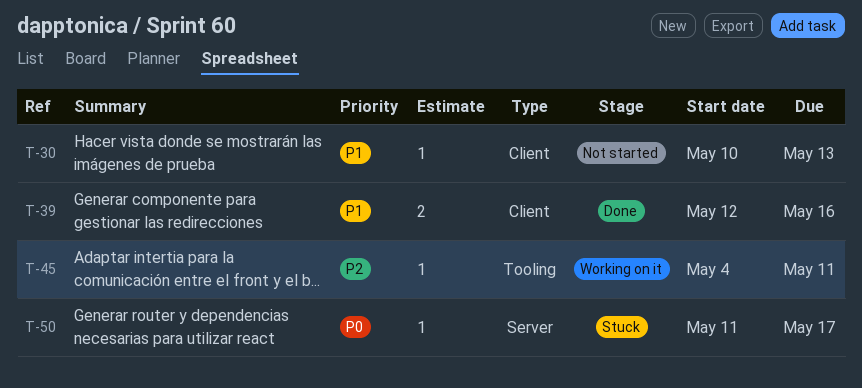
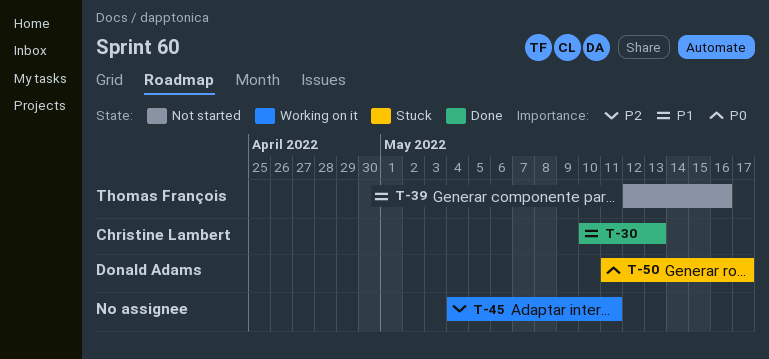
T-30, status: Not started -> Done
T-39, status: Done -> Not started

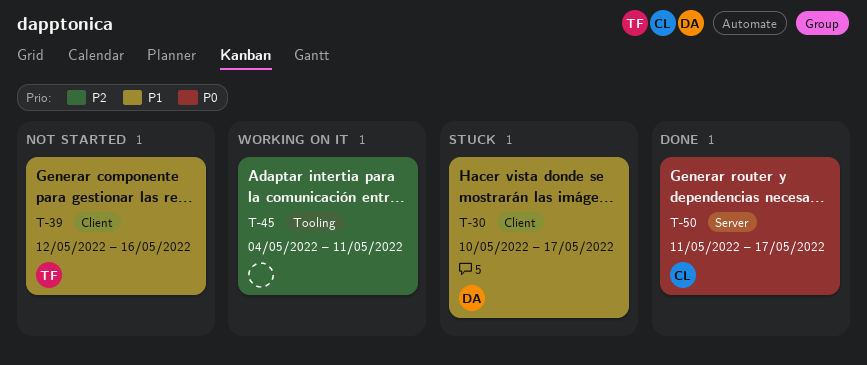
T-30, status: Done -> Stuck
T-30, owner: Christine Lambert -> Donald Adams
T-30, due: May 13 -> May 17
T-50, status: Stuck -> Done
T-50, owner: Donald Adams -> Christine Lambert

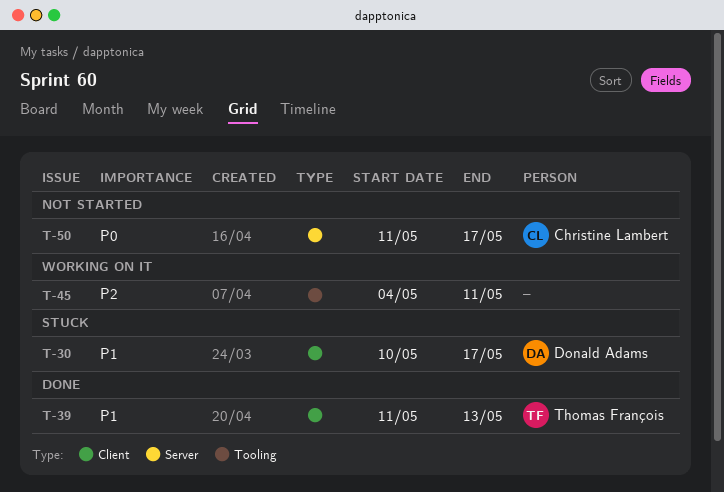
T-39, status: Not started -> Done
T-39, start: May 12 -> May 11
T-39, due: May 16 -> May 13
T-50, status: Done -> Not started

